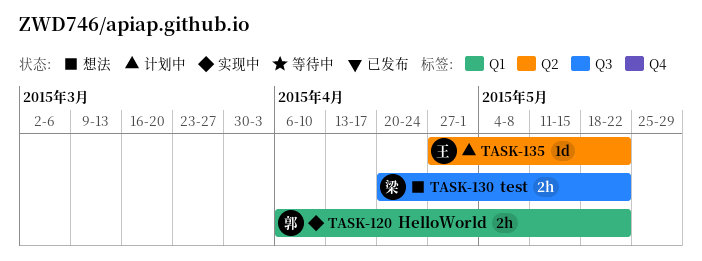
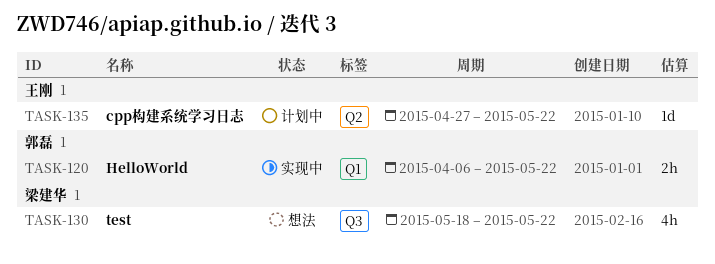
TASK-130, estimate: 2h -> 4h
TASK-130, start: Apr 20 -> May 18

